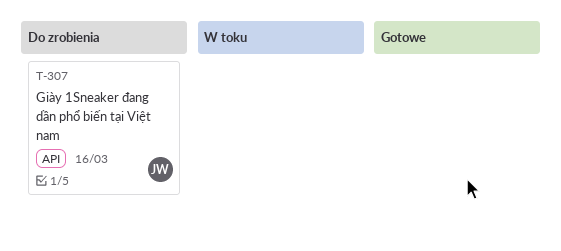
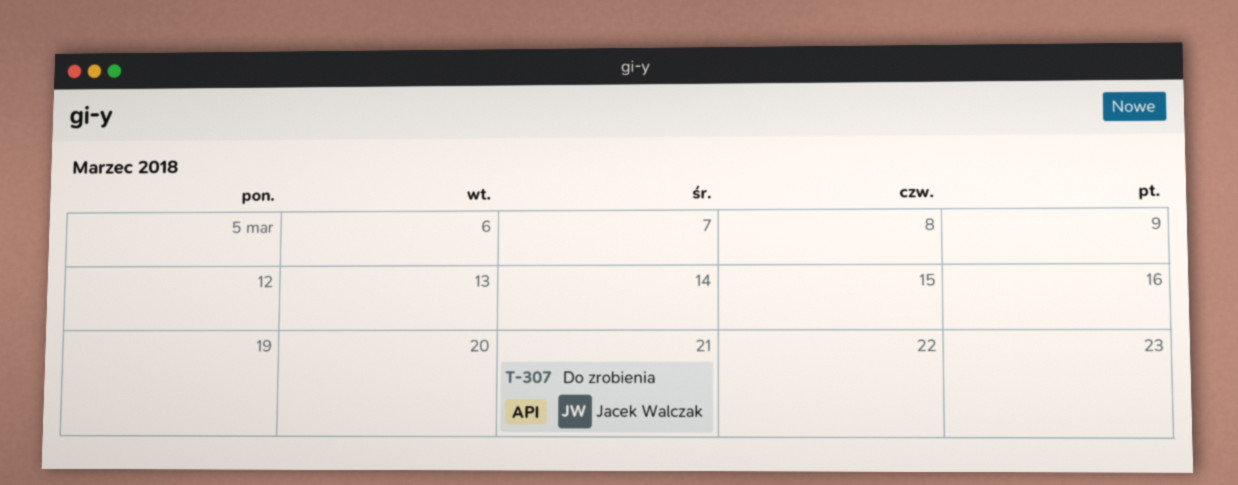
T-307, due: Mar 16 -> Mar 21

